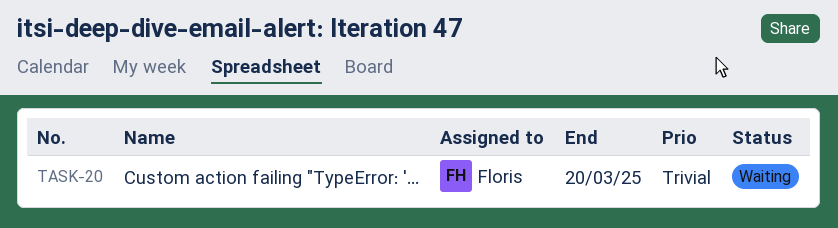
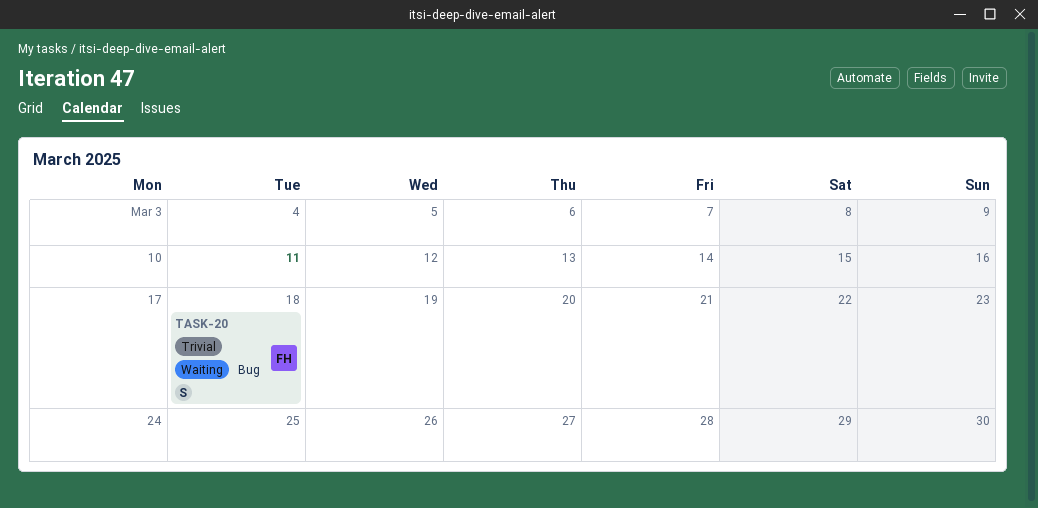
TASK-20, due: Mar 20 -> Mar 18

